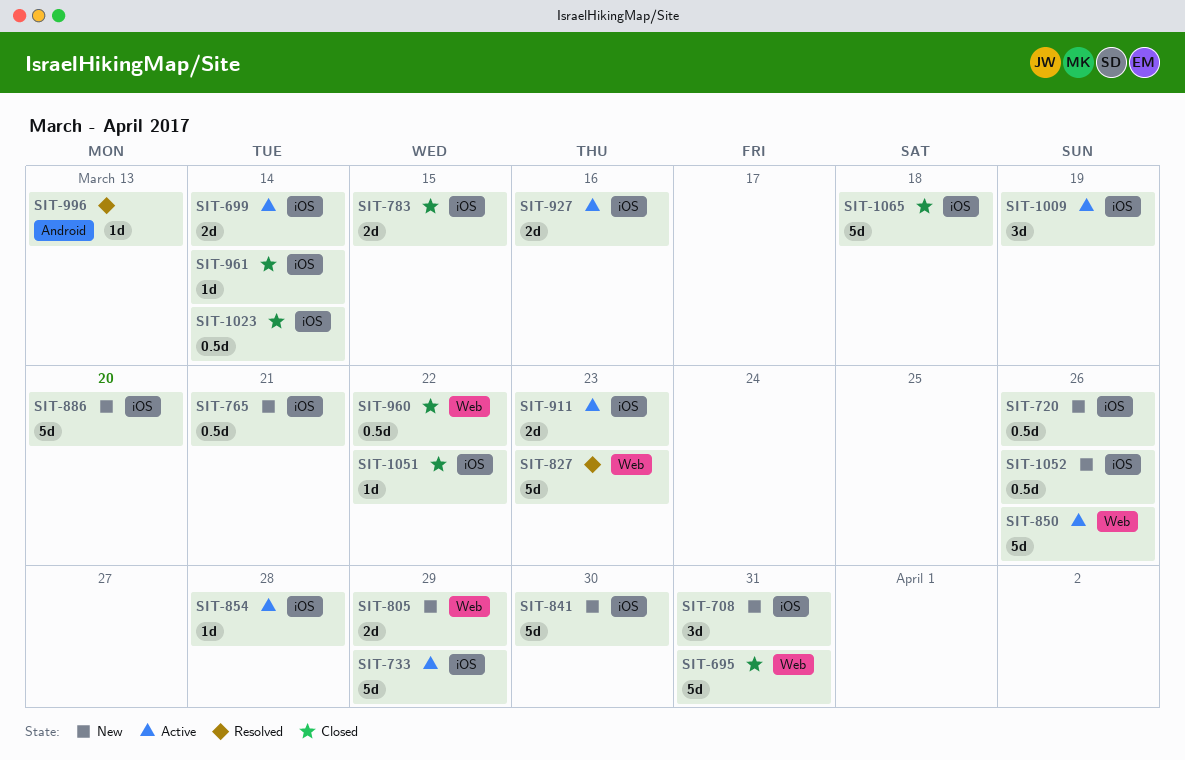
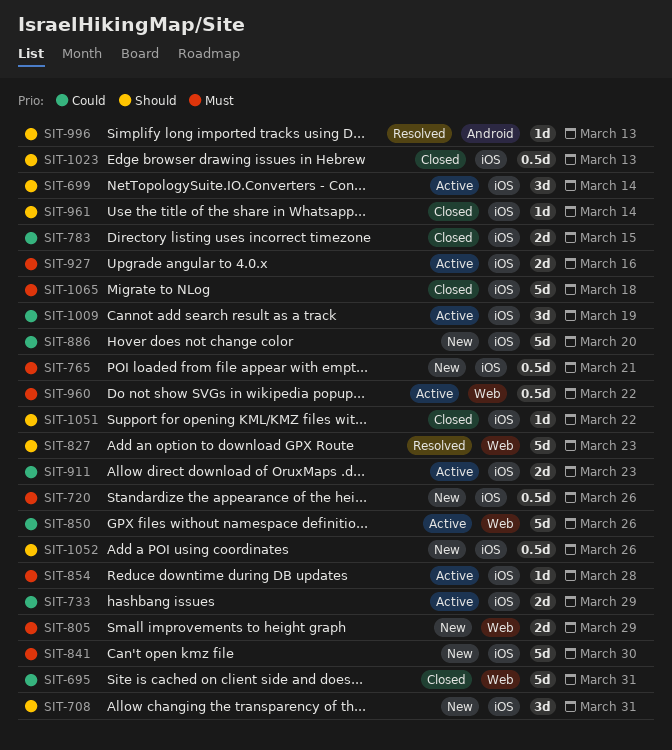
SIT-699, estimate: 2d -> 3d
SIT-733, estimate: 5d -> 2d
SIT-960, status: Closed -> Active
SIT-1023, due: Mar 14 -> Mar 13

